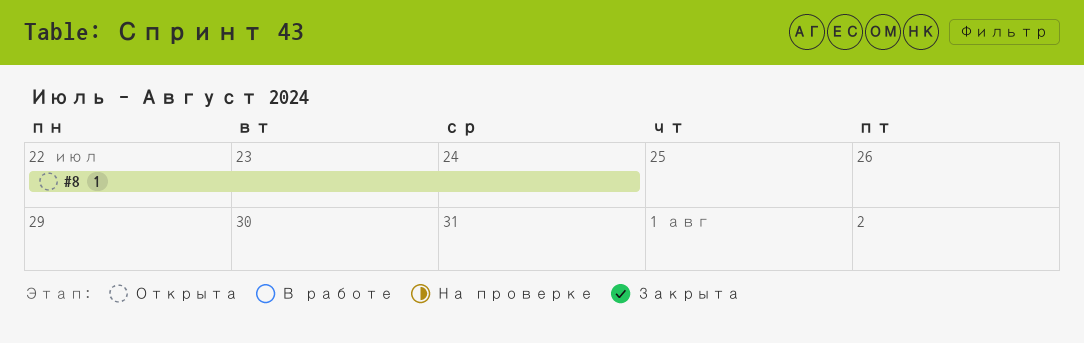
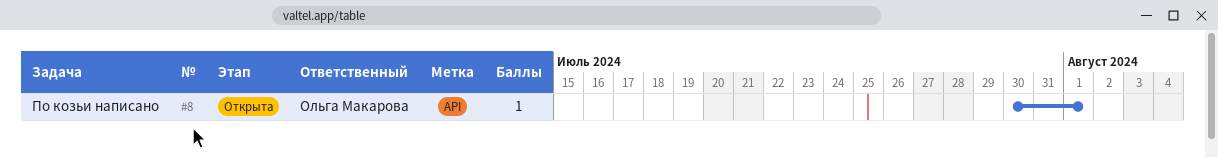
#8, start: Jul 22 -> Jul 30
#8, due: Jul 24 -> Aug 1

